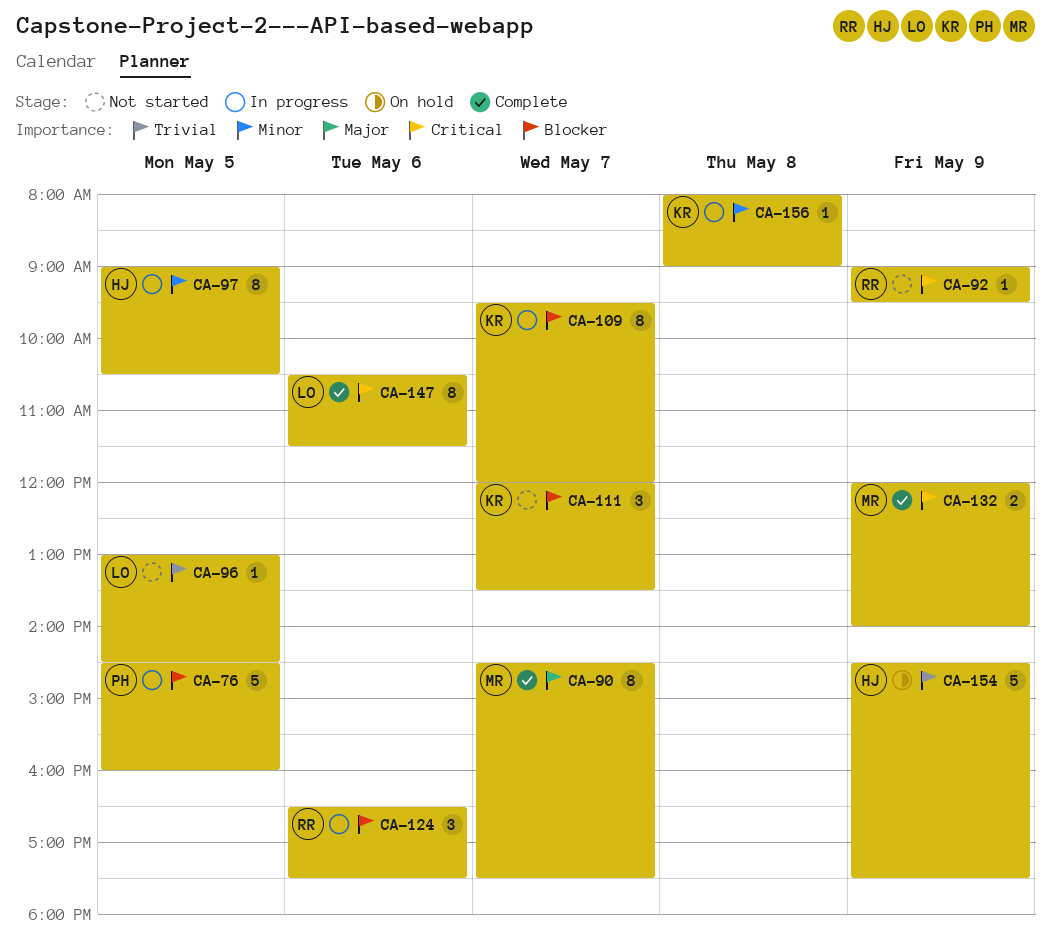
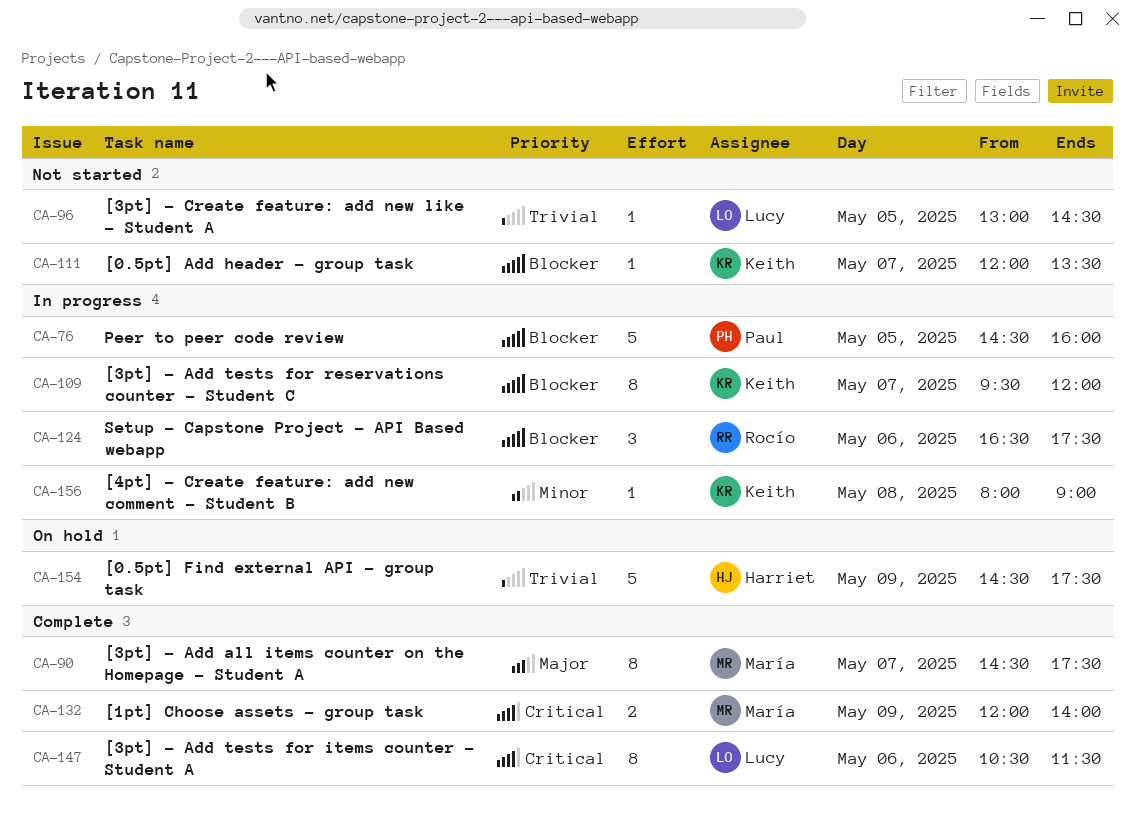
CA-92: present -> none
CA-97: present -> none
CA-111, estimate: 3 -> 1

